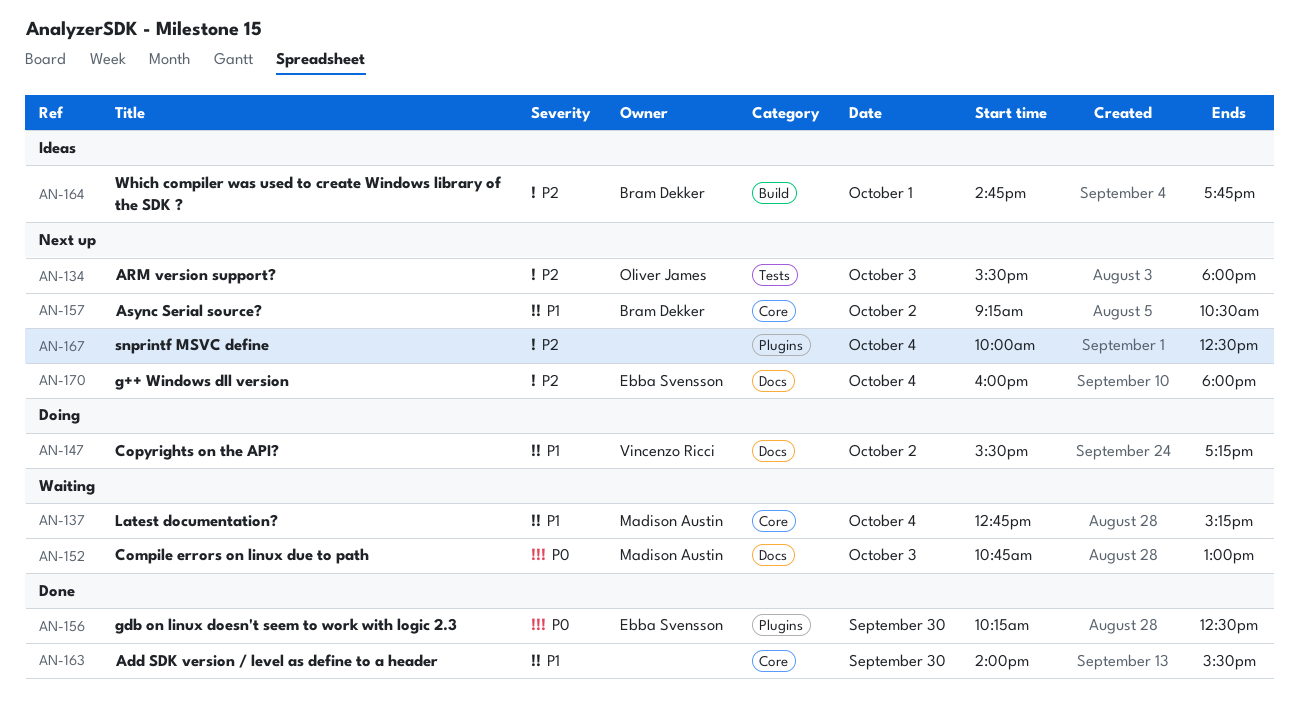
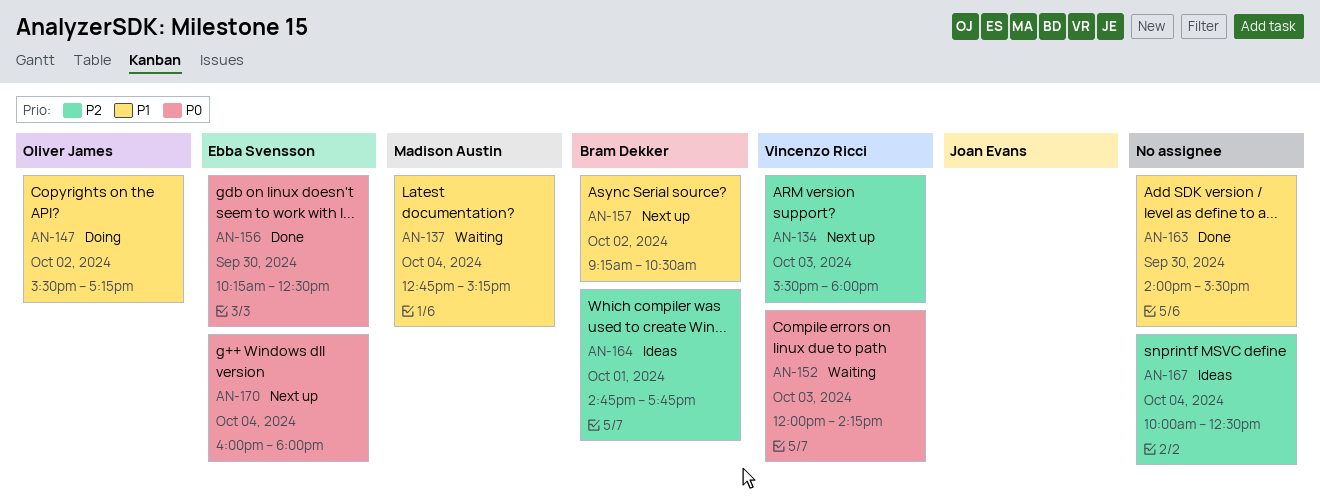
AN-134, owner: Oliver James -> Vincenzo Ricci
AN-147, owner: Vincenzo Ricci -> Oliver James
AN-152, owner: Madison Austin -> Vincenzo Ricci
AN-152, begins: 10:45 -> 12:00
AN-152, ends: 13:00 -> 14:15
AN-167, status: Next up -> Ideas
AN-170, priority: P2 -> P0

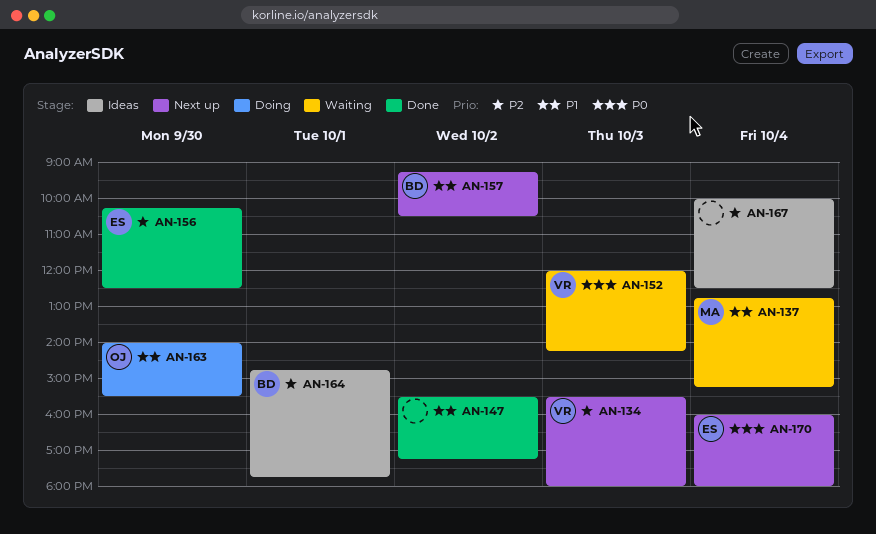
AN-147, status: Doing -> Done
AN-147, owner: Oliver James -> none
AN-156, priority: P0 -> P2
AN-163, status: Done -> Doing
AN-163, owner: none -> Oliver James

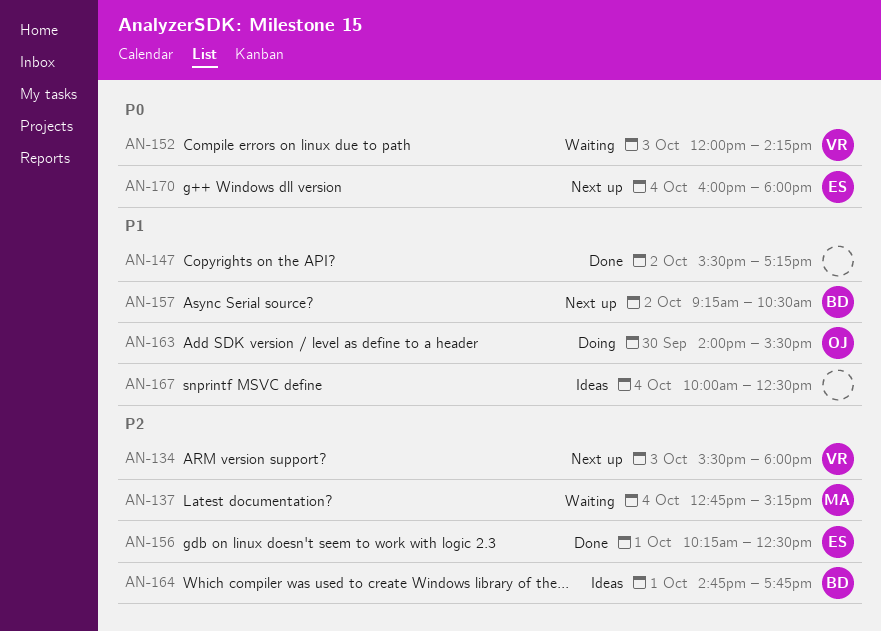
AN-137, priority: P1 -> P2
AN-156, day: Sep 30 -> Oct 1
AN-167, priority: P2 -> P1

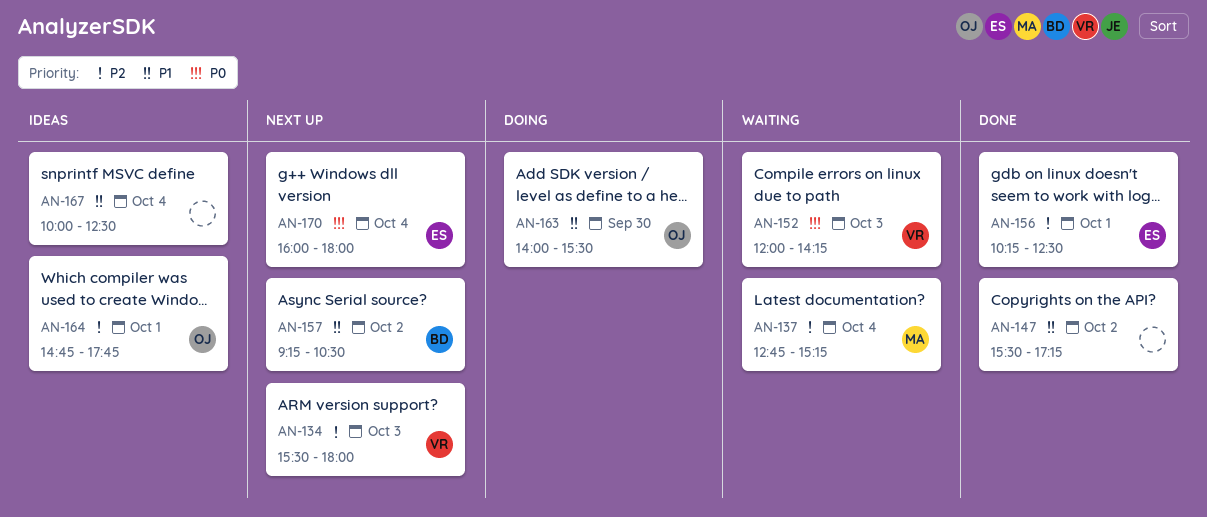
AN-164, owner: BD -> OJ

